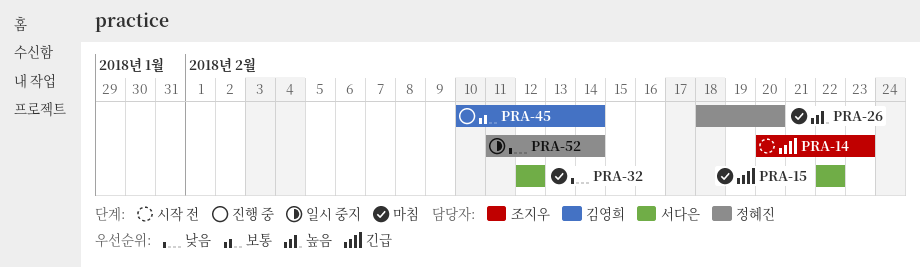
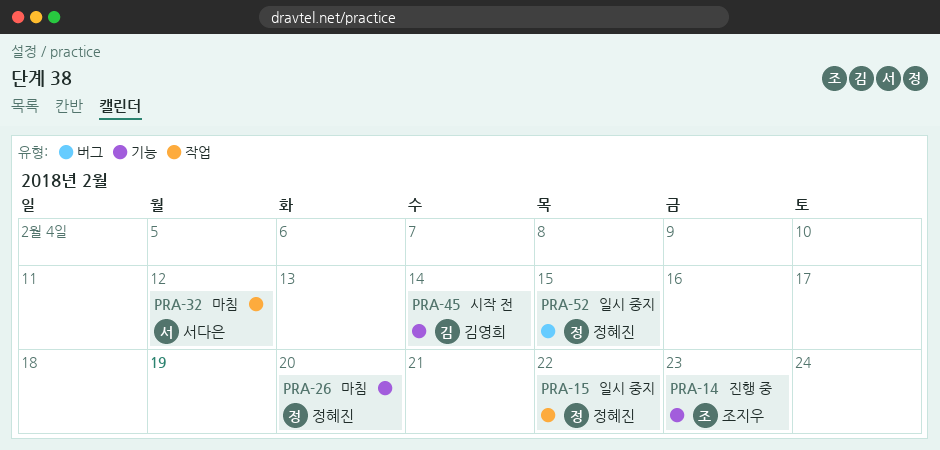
PRA-14, status: 시작 전 -> 진행 중
PRA-15, status: 마침 -> 일시 중지
PRA-15, owner: 서다은 -> 정혜진
PRA-45, status: 진행 중 -> 시작 전
PRA-52, due: Feb 14 -> Feb 15

